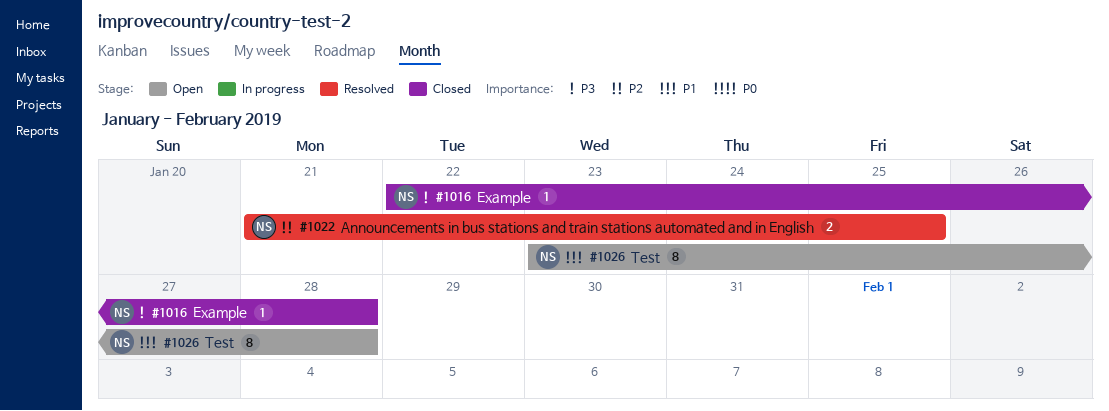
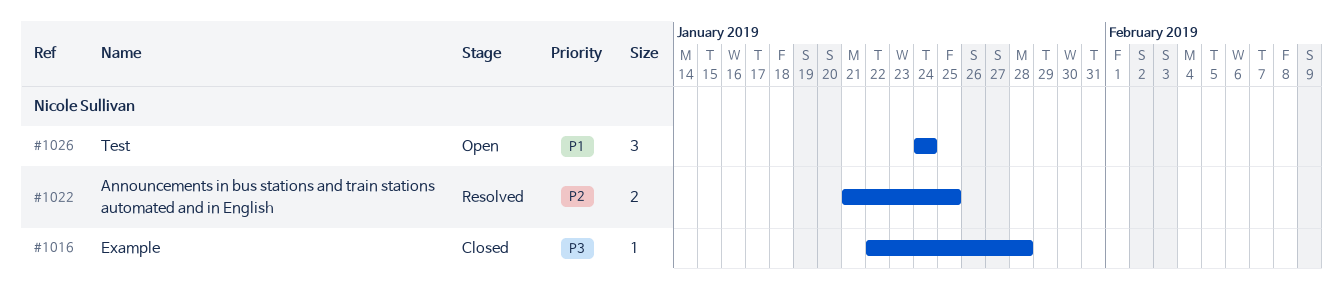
#1026, estimate: 8 -> 3
#1026, start: Jan 23 -> Jan 24
#1026, due: Jan 28 -> Jan 24

